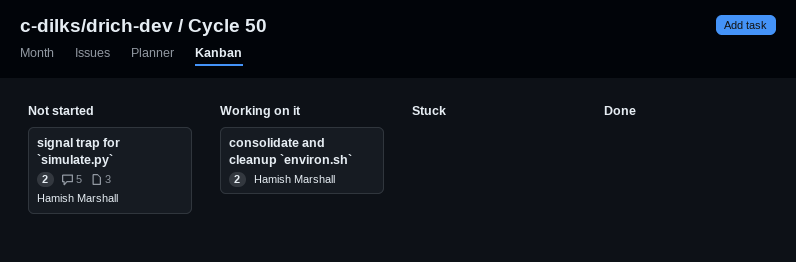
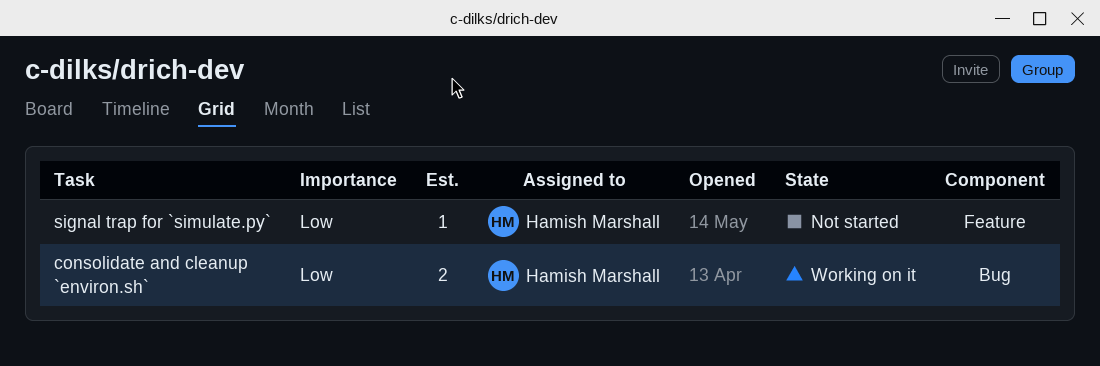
signal trap for `simulate.py`, estimate: 2 -> 1

